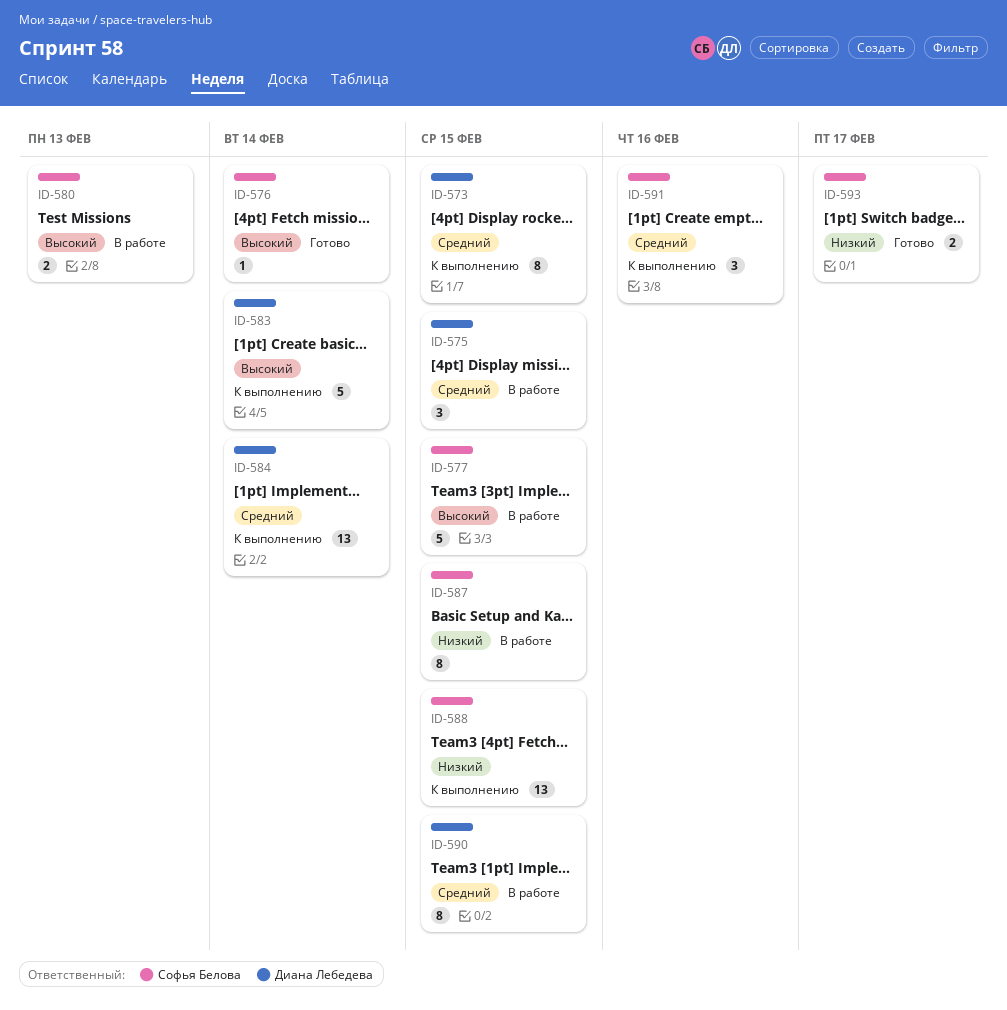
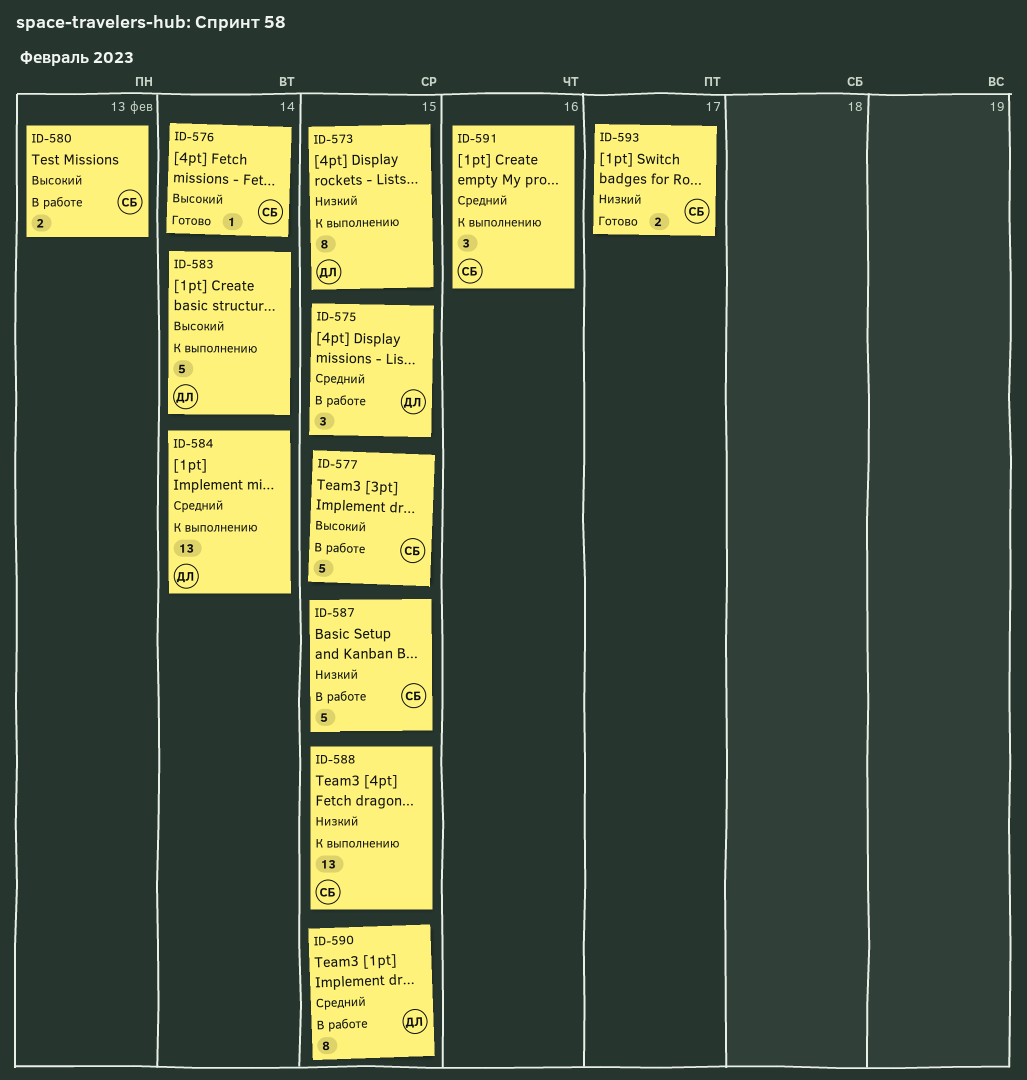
ID-573, priority: Средний -> Низкий
ID-587, estimate: 8 -> 5

